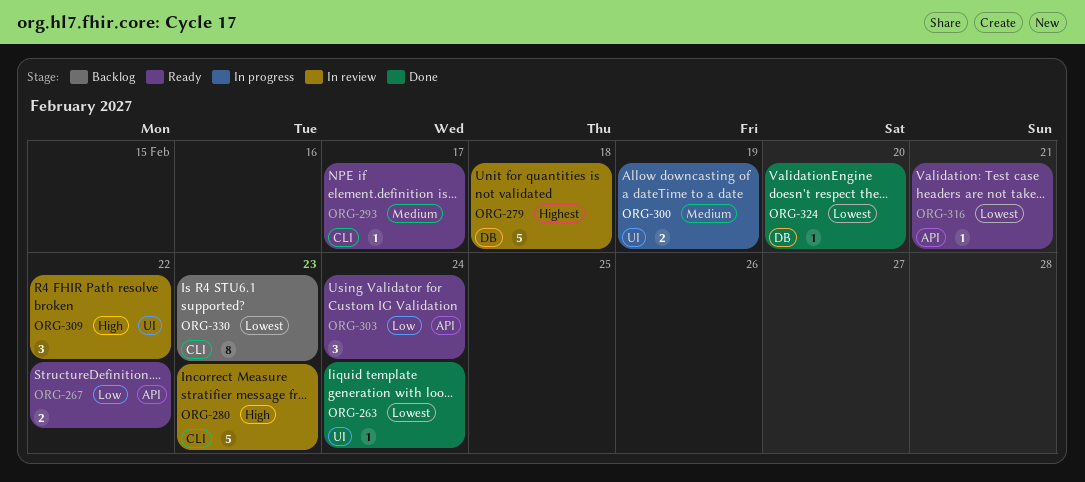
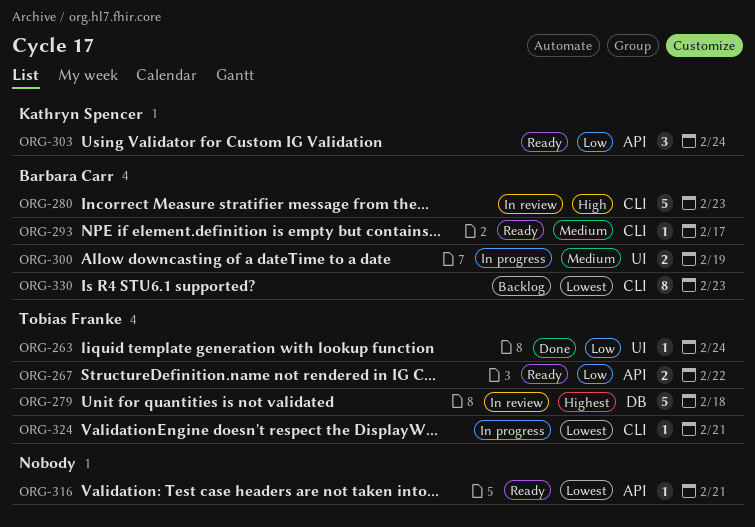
ORG-263, priority: Lowest -> Low
ORG-309: present -> none
ORG-324, status: Done -> In progress
ORG-324, label: DB -> CLI
ORG-324, due: Feb 20 -> Feb 21

